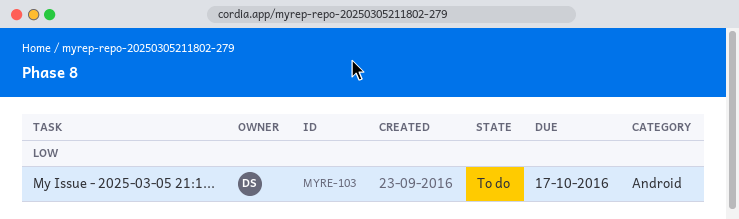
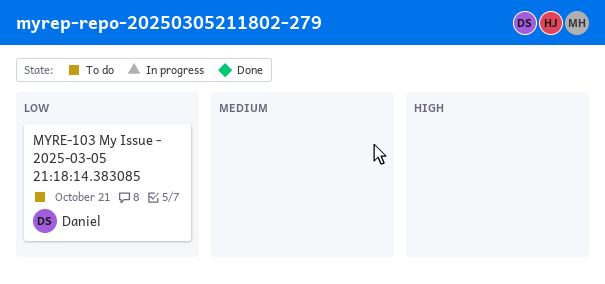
MYRE-103, due: Oct 17 -> Oct 21

